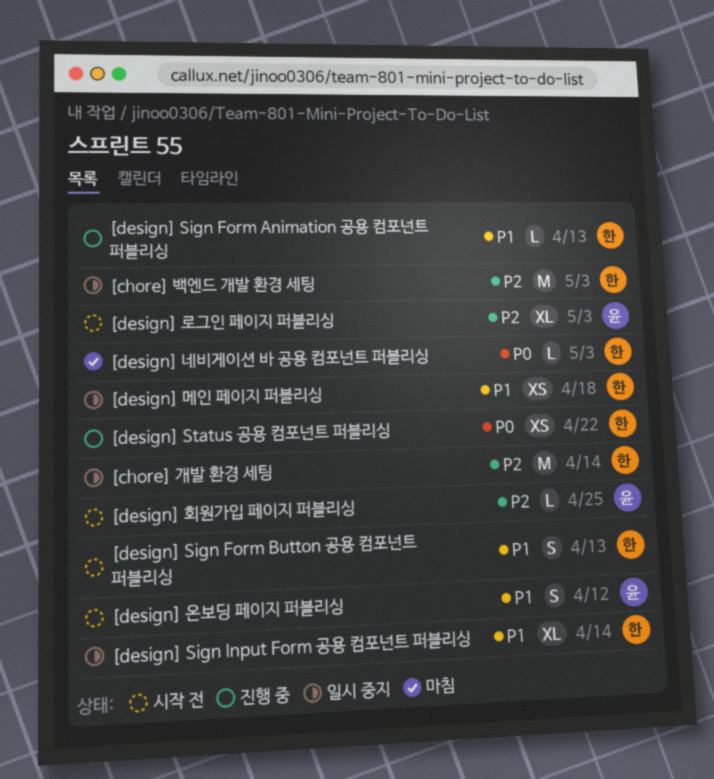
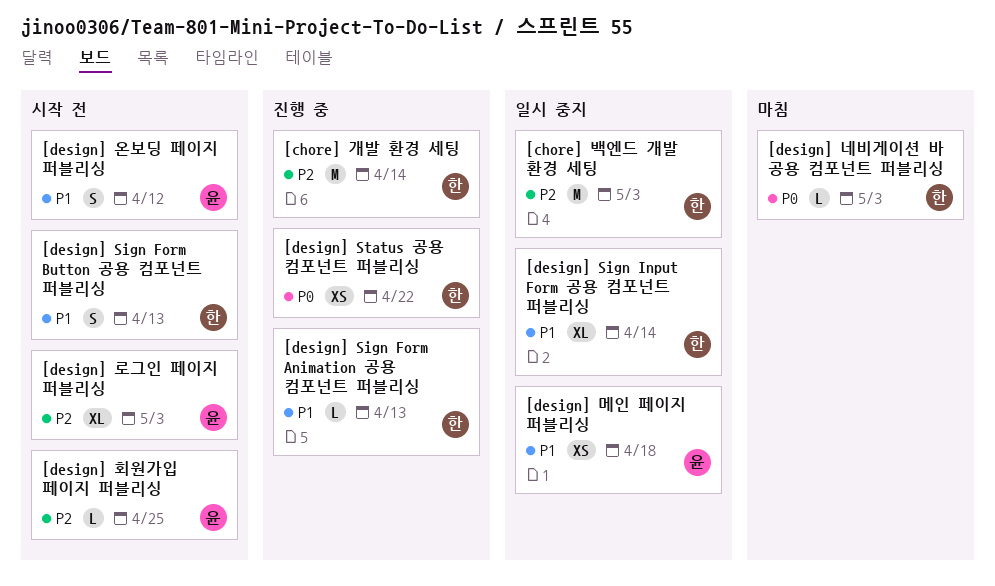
[chore] 개발 환경 세팅, status: 일시 중지 -> 진행 중
[design] 메인 페이지 퍼블리싱, owner: 한 -> 윤

